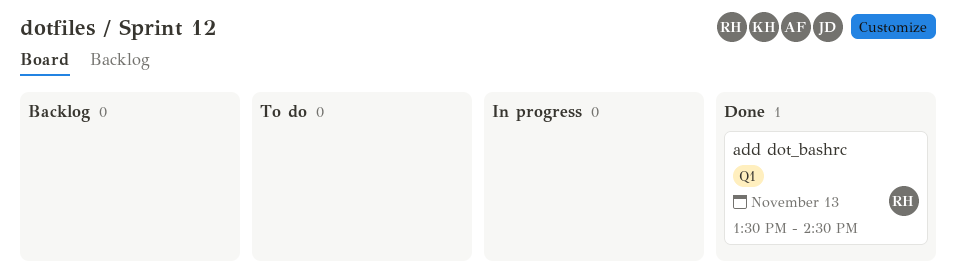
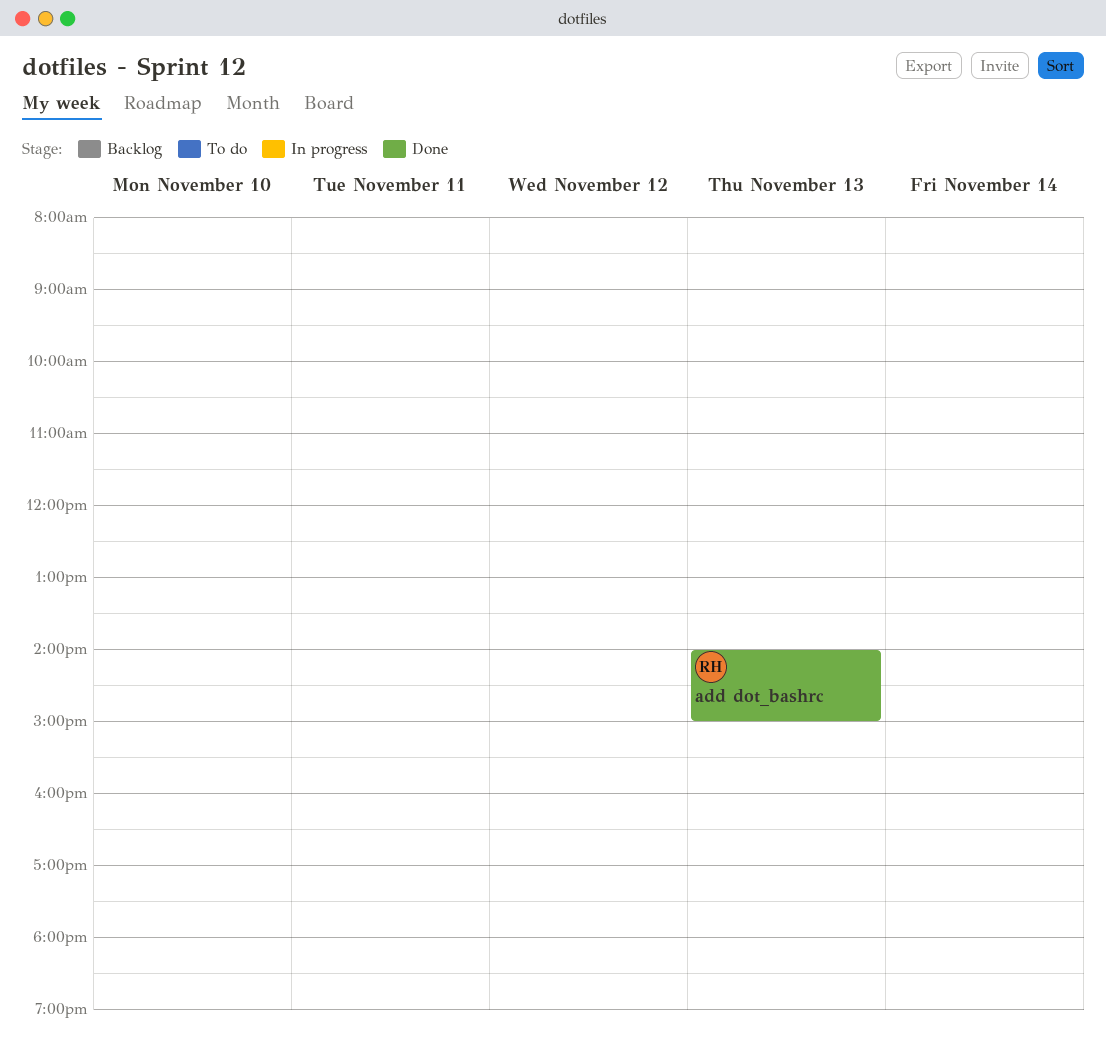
add dot_bashrc, begins: 13:30 -> 14:00
add dot_bashrc, ends: 14:30 -> 15:00

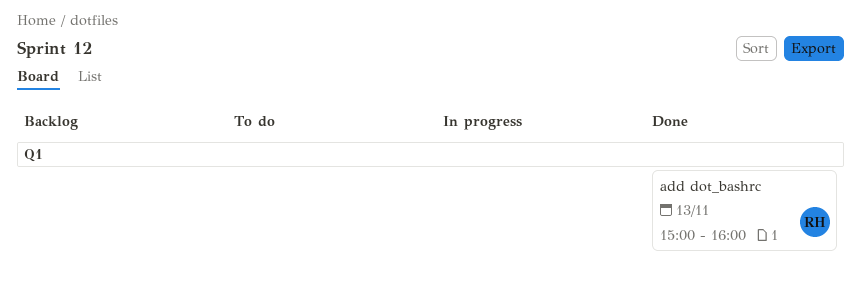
add dot_bashrc, begins: 14:00 -> 15:00
add dot_bashrc, ends: 15:00 -> 16:00

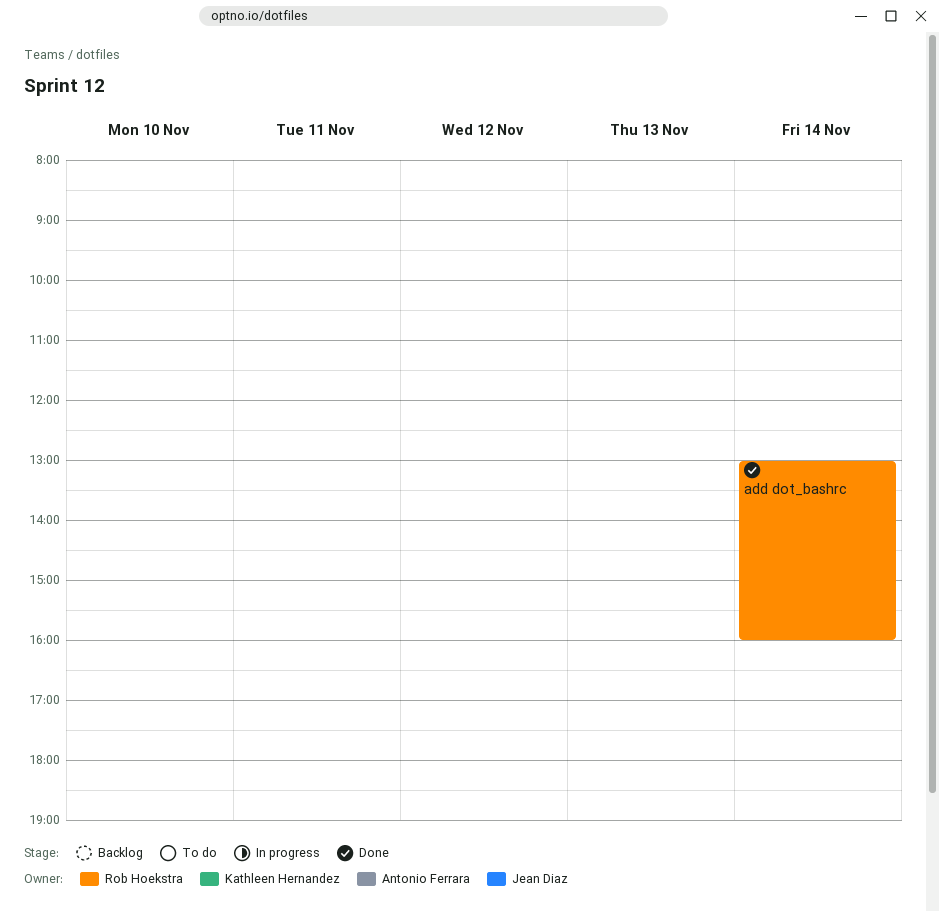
add dot_bashrc, day: Nov 13 -> Nov 14
add dot_bashrc, begins: 15:00 -> 13:00

